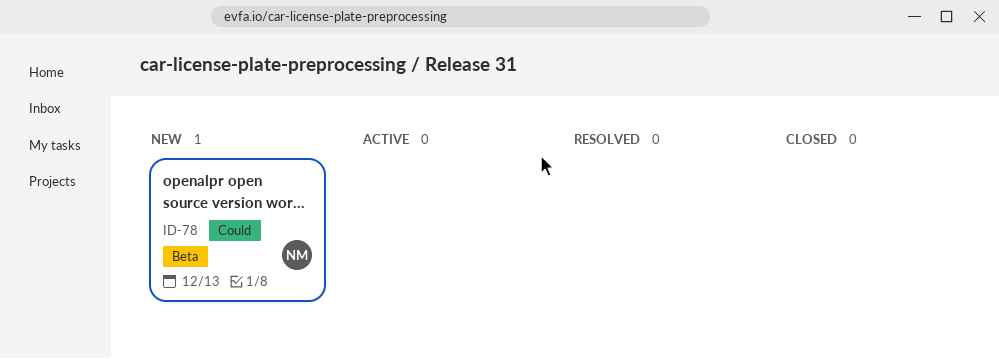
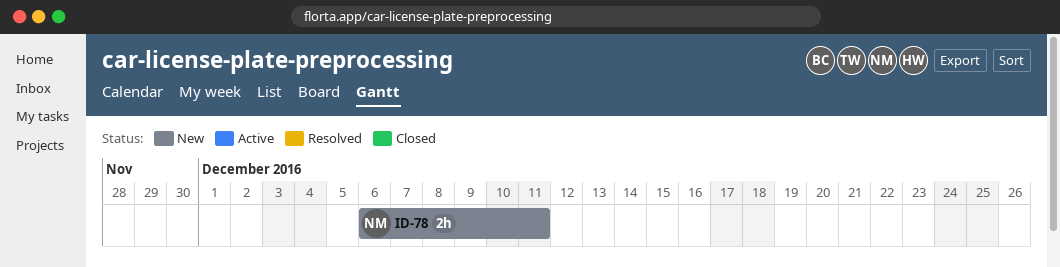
ID-78, due: Dec 13 -> Dec 11

